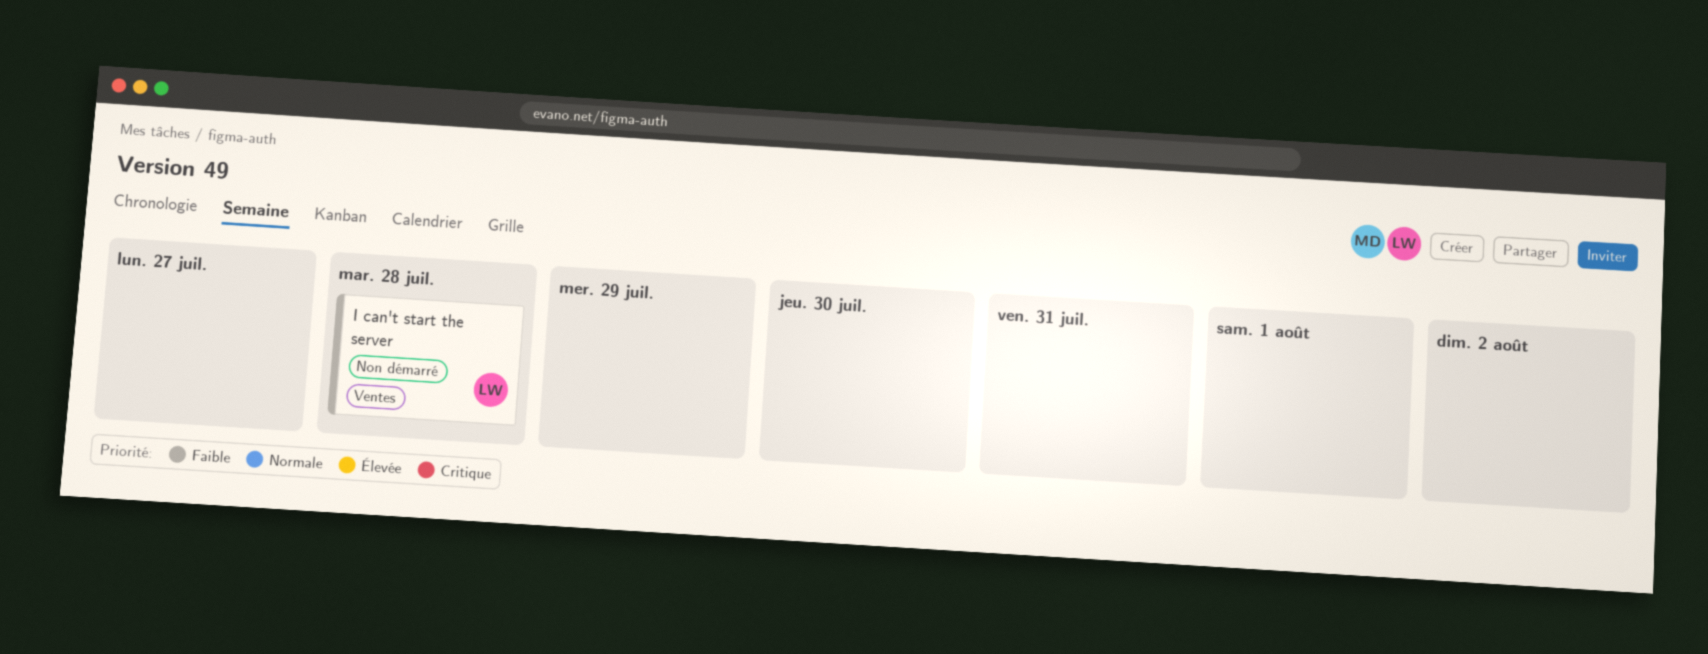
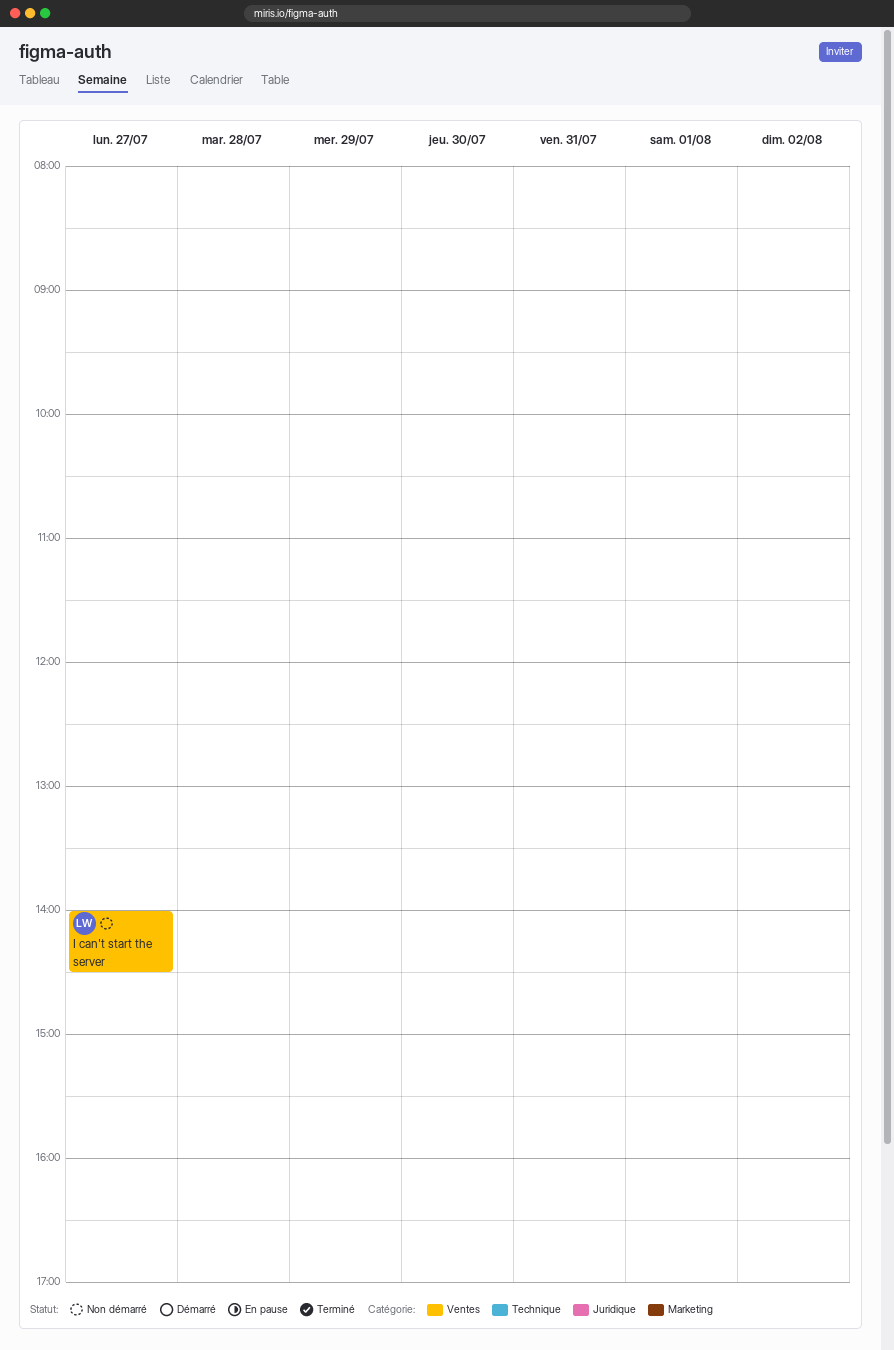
I can't start the server, day: Jul 28 -> Jul 27

